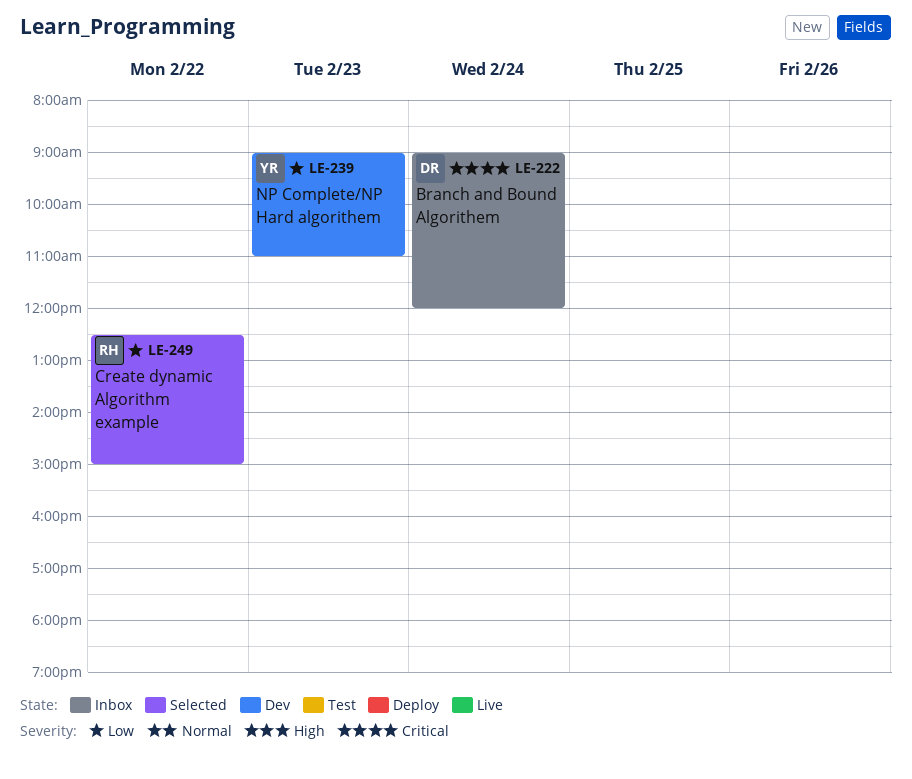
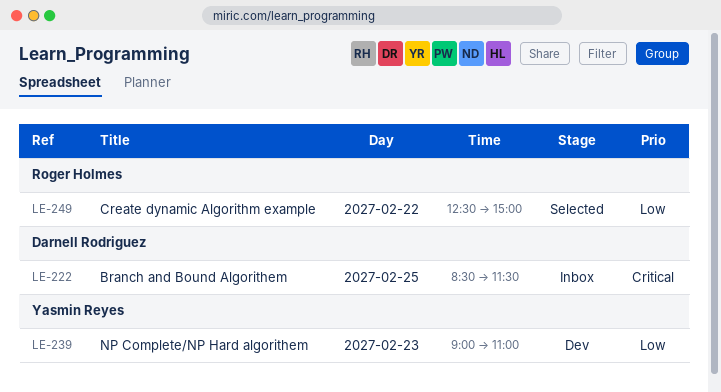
LE-222, day: Feb 24 -> Feb 25
LE-222, begins: 09:00 -> 08:30
LE-222, ends: 12:00 -> 11:30

